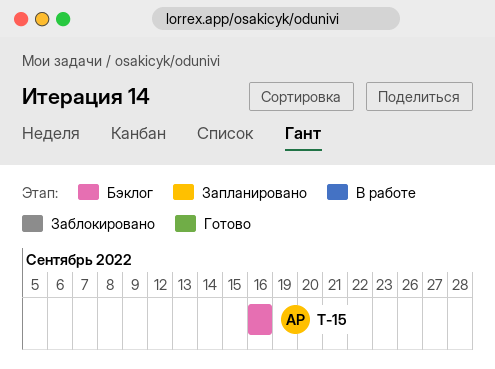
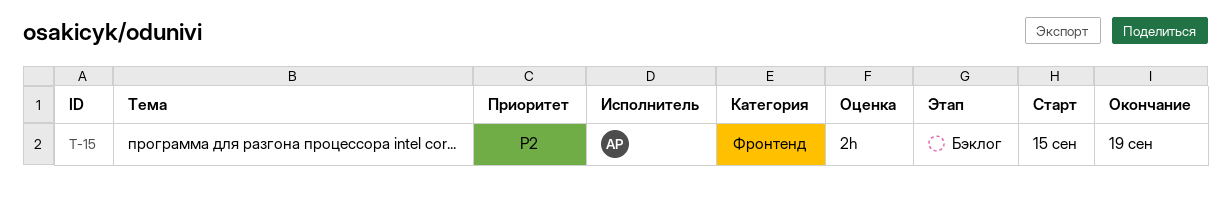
T-15, start: Sep 16 -> Sep 15
T-15, due: Sep 16 -> Sep 19

